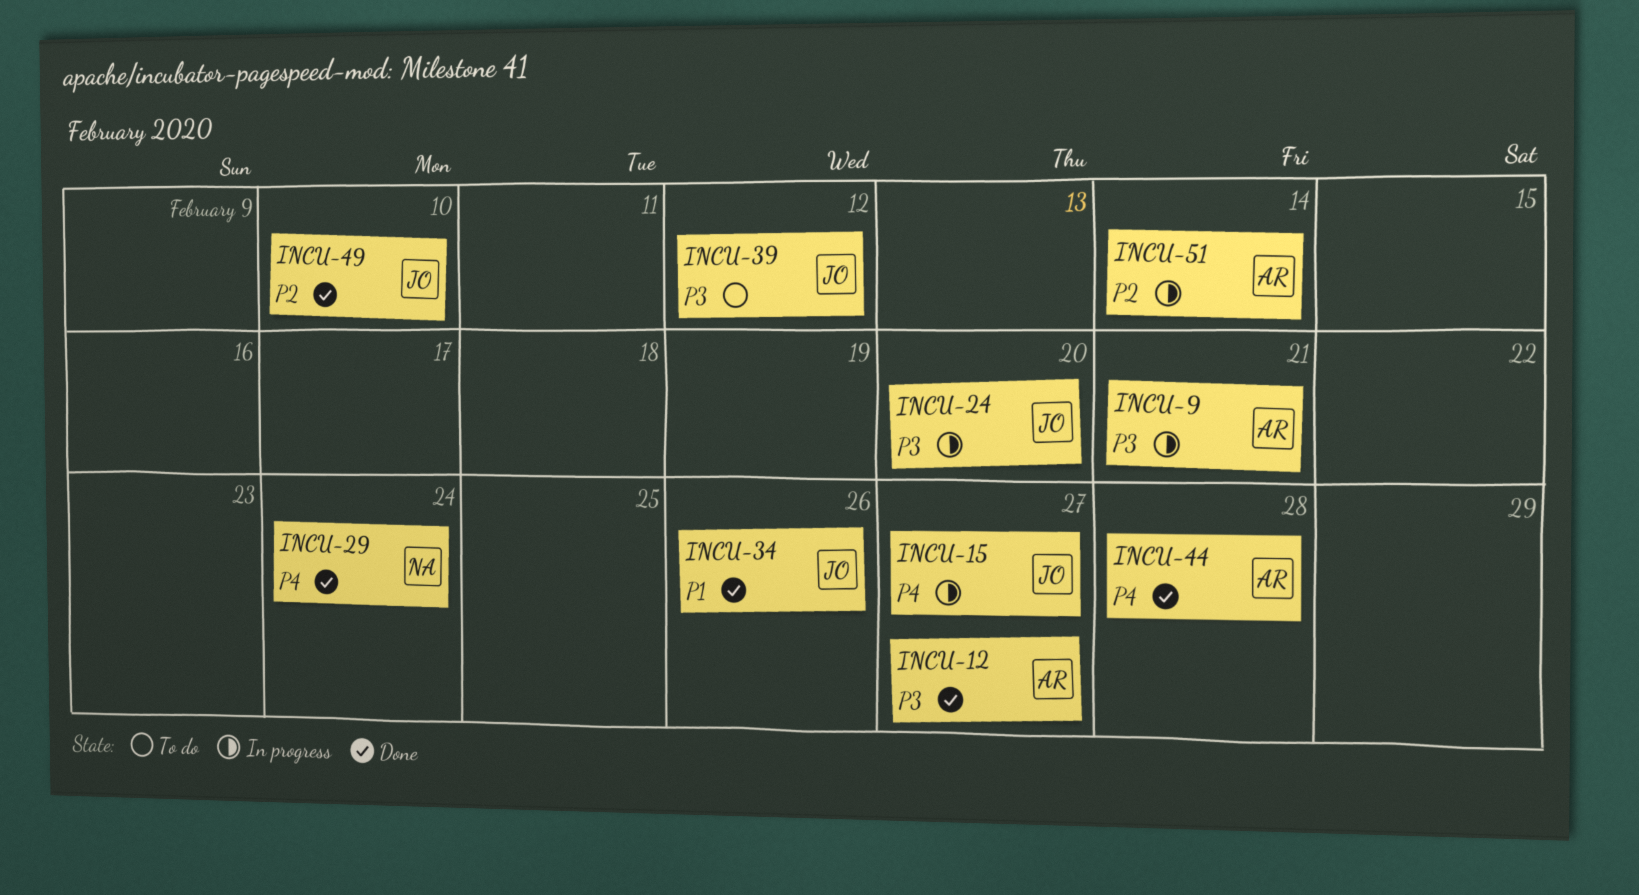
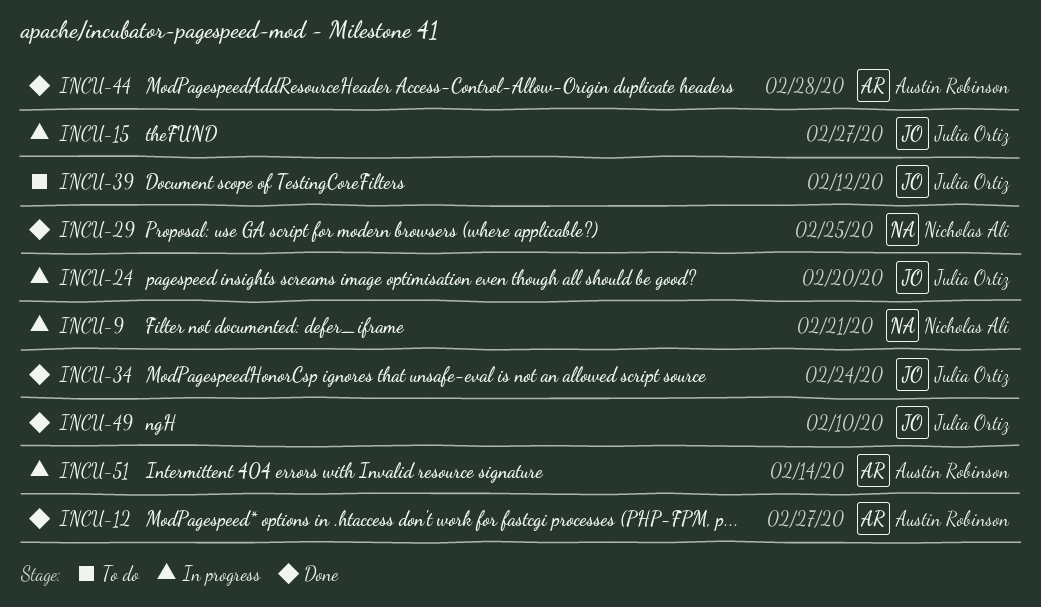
INCU-9, owner: Austin Robinson -> Nicholas Ali
INCU-29, due: Feb 24 -> Feb 25
INCU-34, due: Feb 26 -> Feb 24

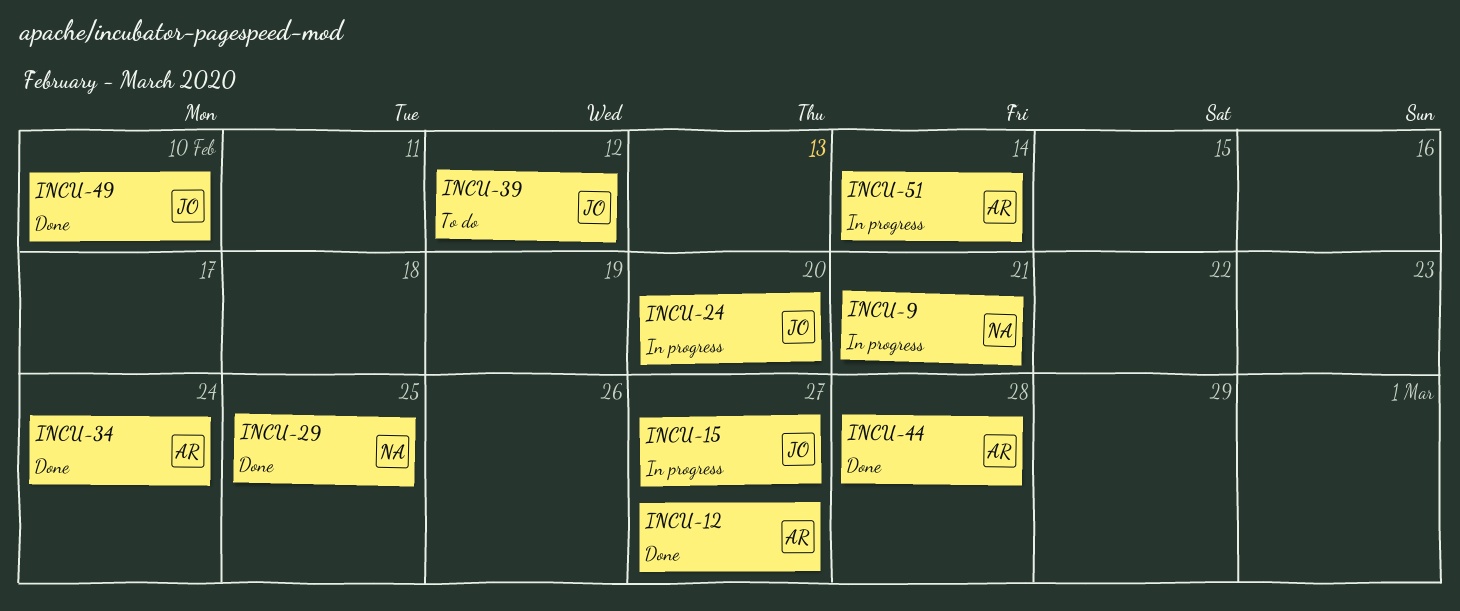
INCU-34, owner: Julia Ortiz -> Austin Robinson

